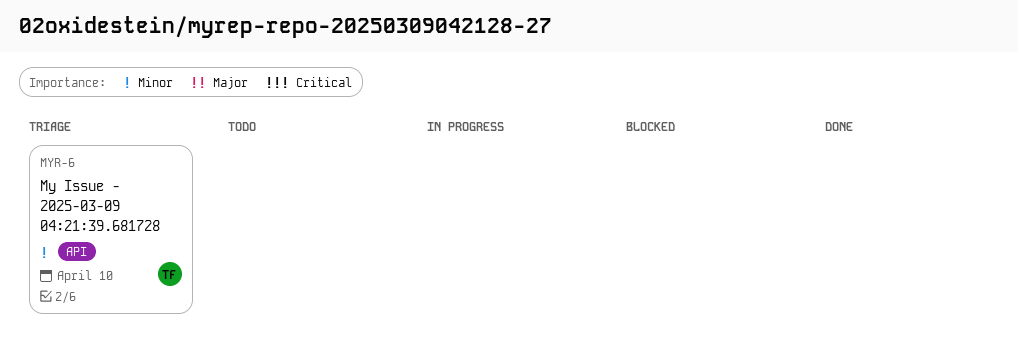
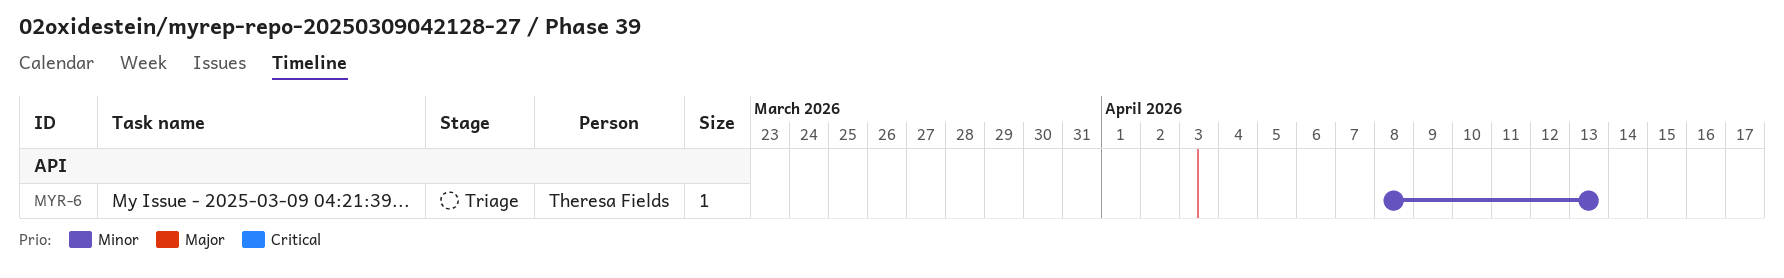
MYR-6, due: Apr 10 -> Apr 13

